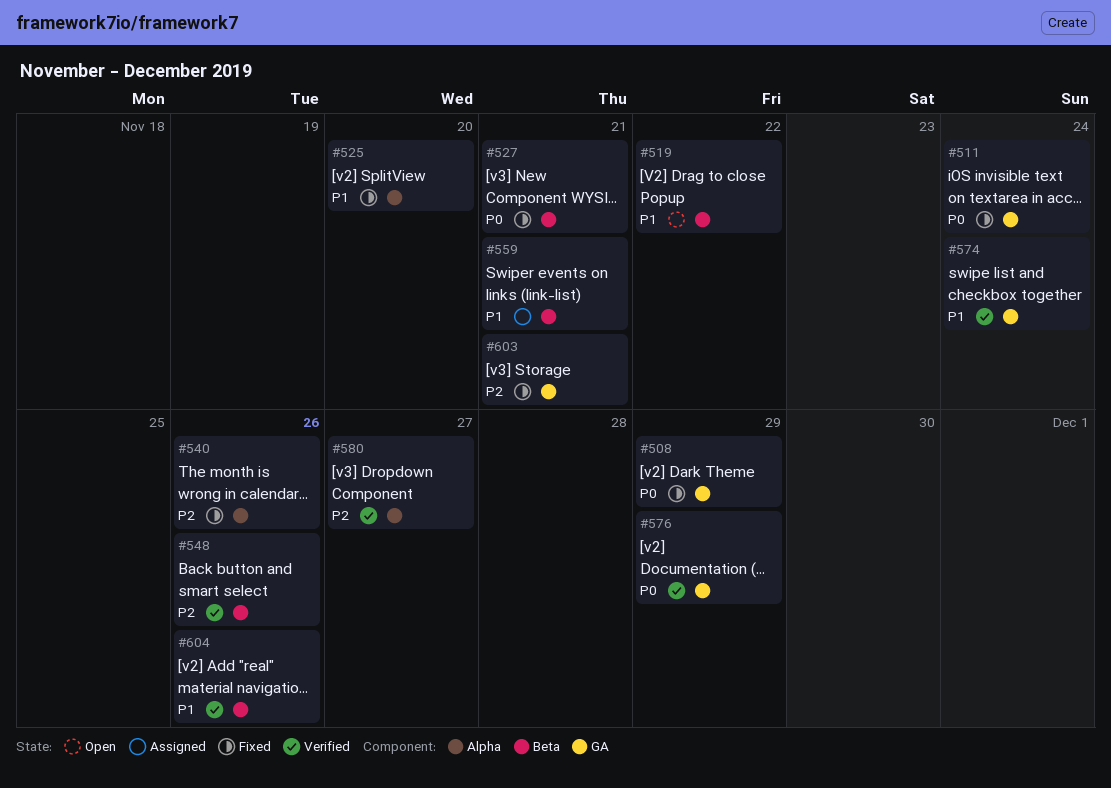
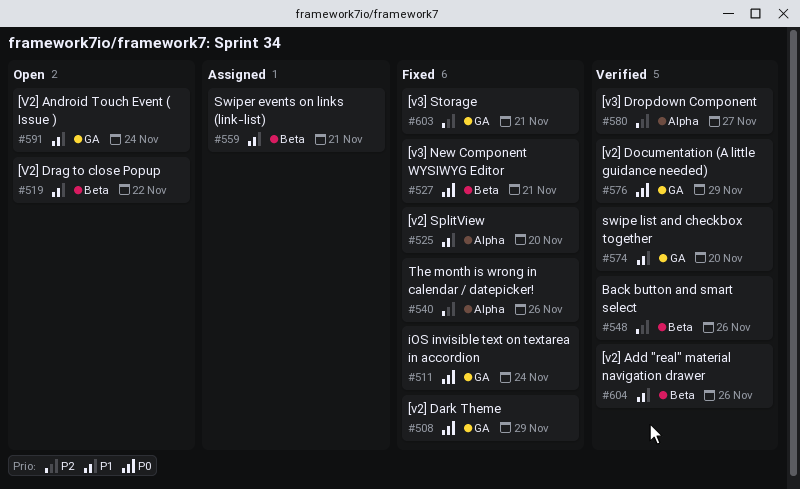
#574, due: Nov 24 -> Nov 20
#591: none -> present

